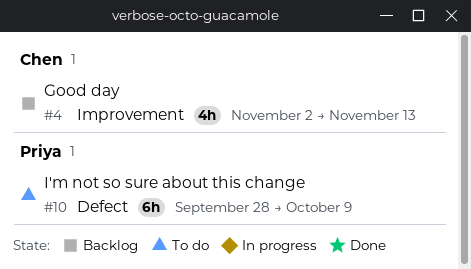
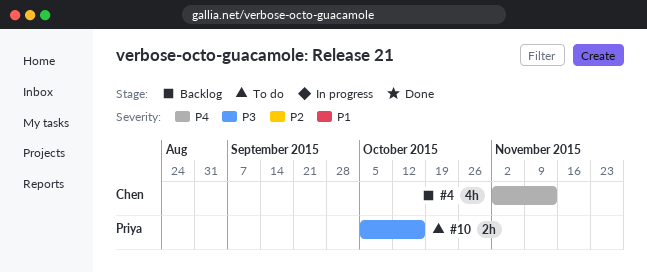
#10, estimate: 6h -> 2h
#10, start: Sep 28 -> Oct 5
#10, due: Oct 9 -> Oct 16

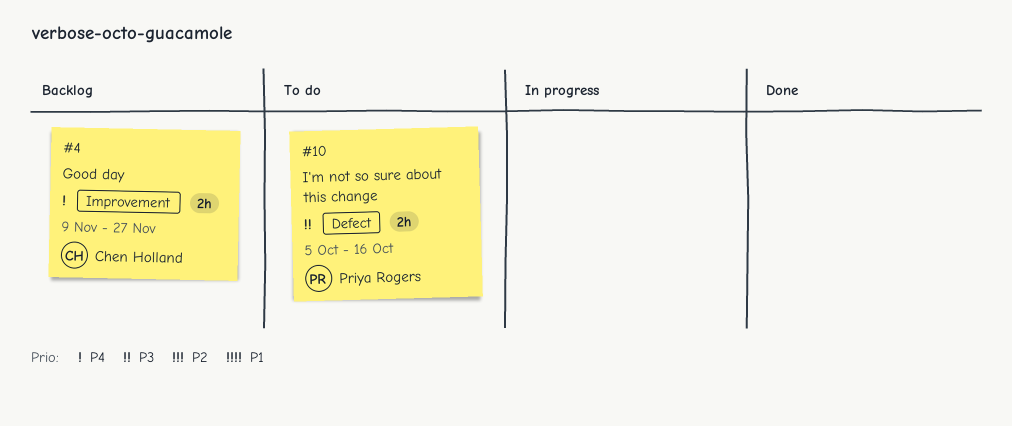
#4, estimate: 4h -> 2h
#4, start: Nov 2 -> Nov 9
#4, due: Nov 13 -> Nov 27

